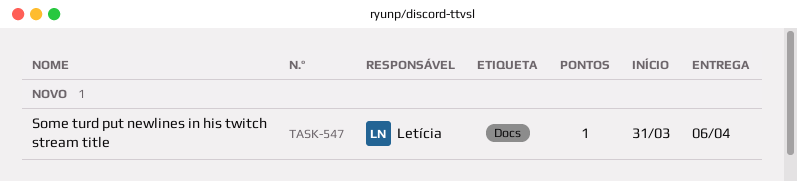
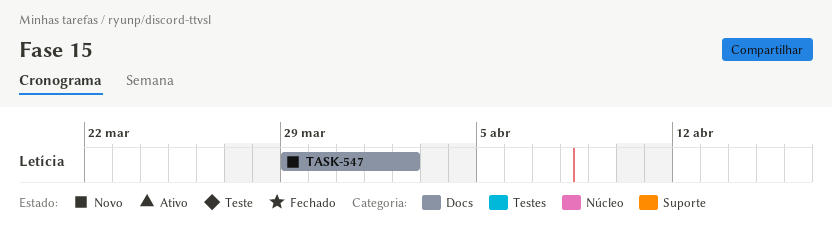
TASK-547, start: Mar 31 -> Mar 29
TASK-547, due: Apr 6 -> Apr 2

